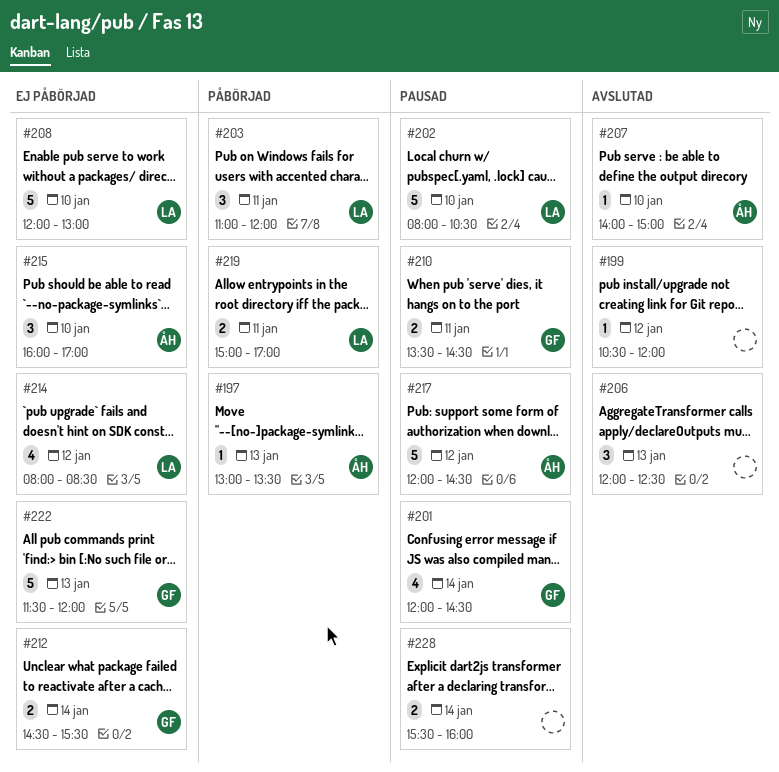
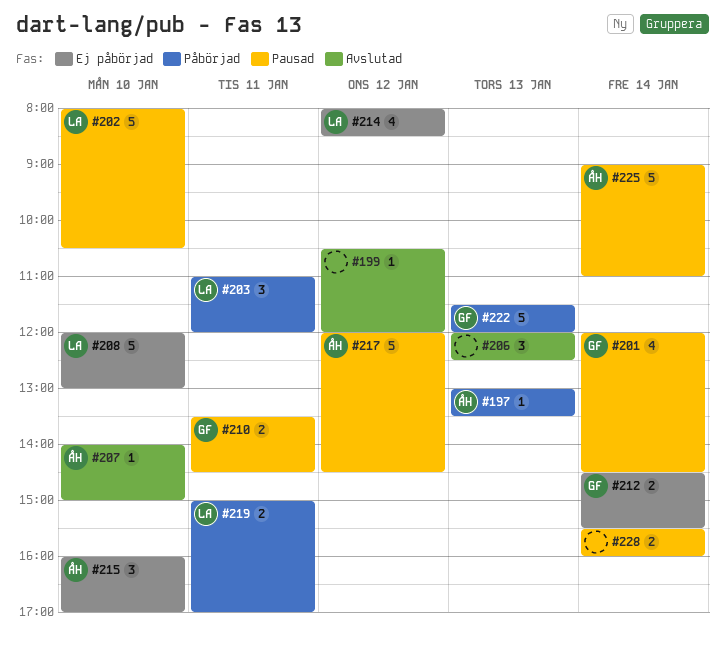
#222, status: Ej påbörjad -> Påbörjad
#225: none -> present

